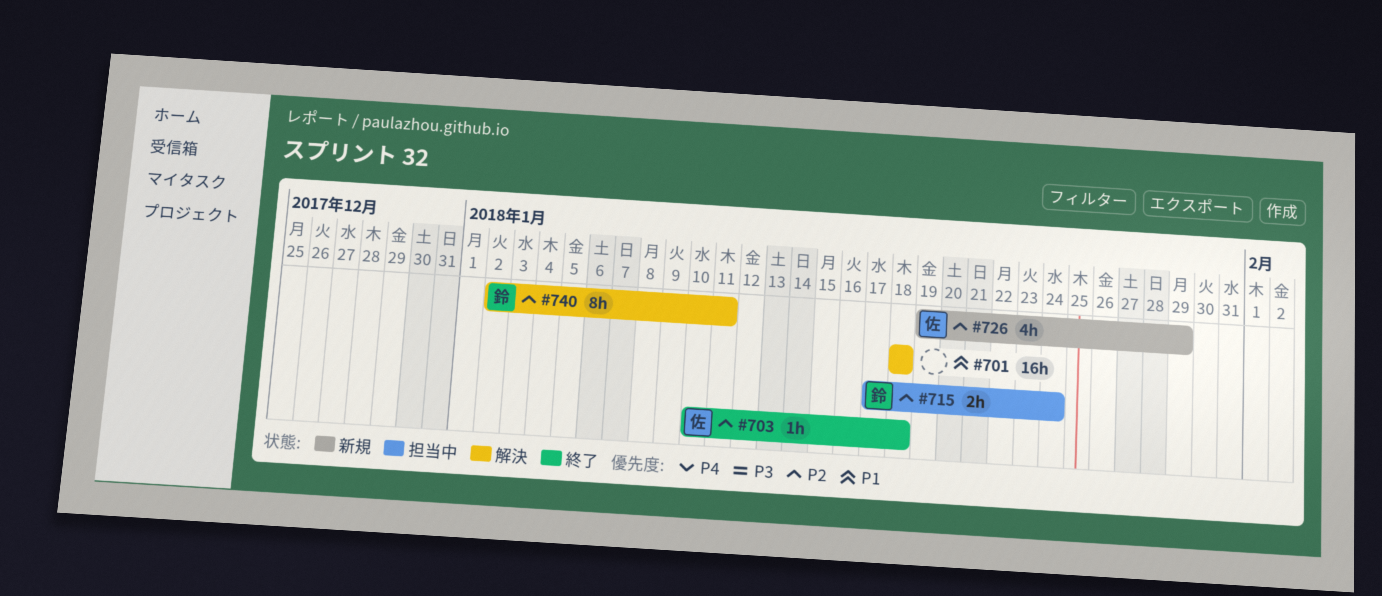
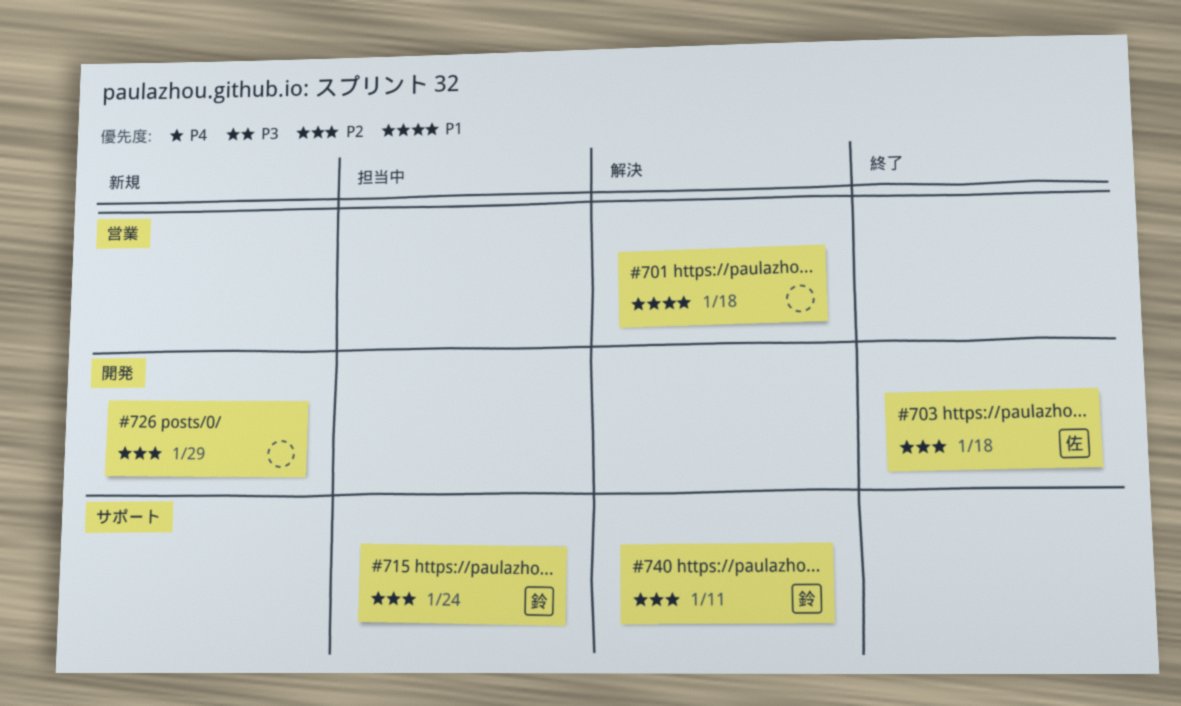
#726, owner: 佐 -> none

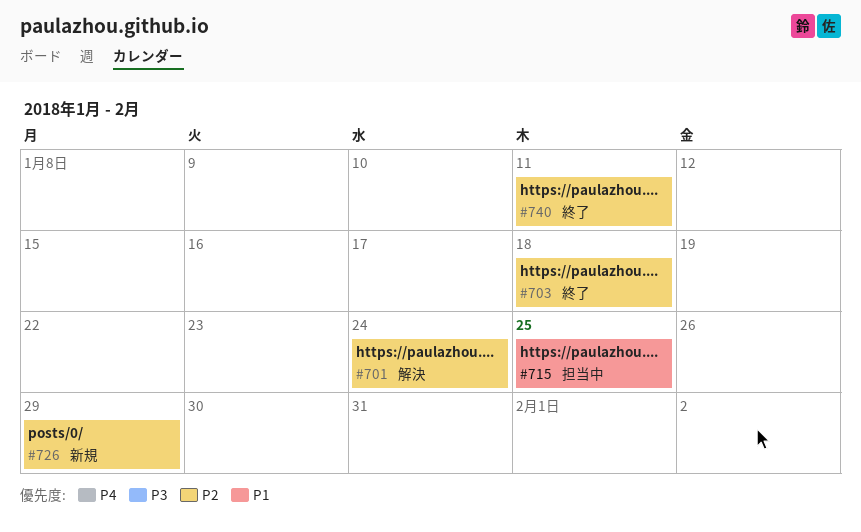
#701, priority: P1 -> P2
#701, due: Jan 18 -> Jan 24
#715, priority: P2 -> P1
#715, due: Jan 24 -> Jan 25
#740, status: 解決 -> 終了

